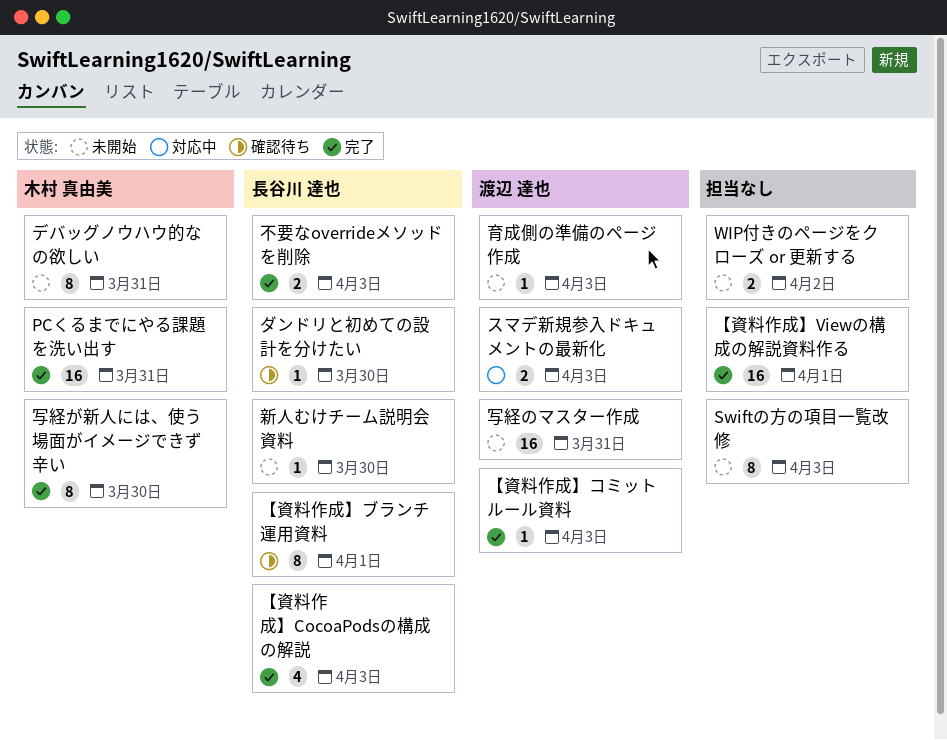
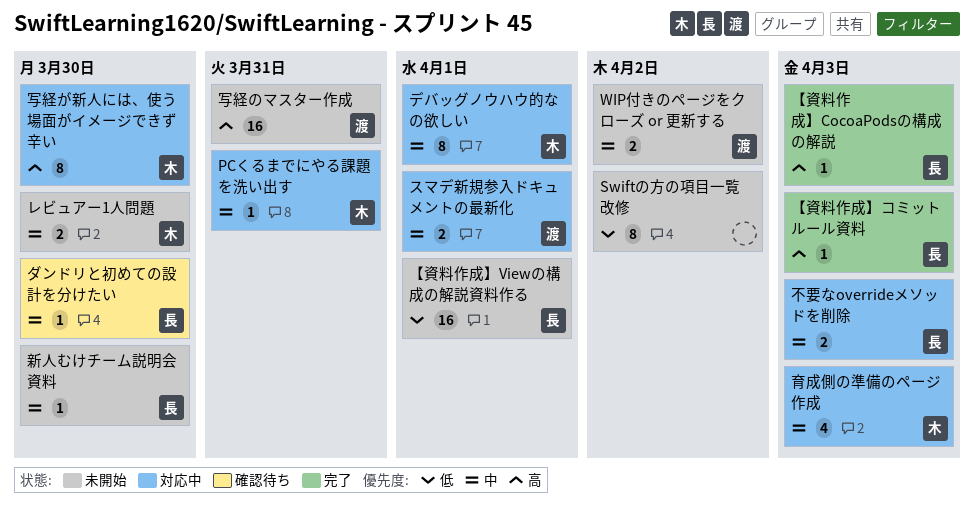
PCくるまでにやる課題を洗い出す, status: 完了 -> 対応中
PCくるまでにやる課題を洗い出す, estimate: 16 -> 1
Swiftの方の項目一覧改修, due: Apr 3 -> Apr 2
WIP付きのページをクローズ or 更新する, owner: none -> 渡辺 達也
【資料作成】CocoaPodsの構成の解説, estimate: 4 -> 1
【資料作成】Viewの構成の解説資料作る, status: 完了 -> 未開始
【資料作成】Viewの構成の解説資料作る, owner: none -> 長谷川 達也
【資料作成】コミットルール資料, owner: 渡辺 達也 -> 長谷川 達也
【資料作成】ブランチ運用資料: present -> none
スマデ新規参入ドキュメントの最新化, due: Apr 3 -> Apr 1
デバッグノウハウ的なの欲しい, status: 未開始 -> 対応中
デバッグノウハウ的なの欲しい, due: Mar 31 -> Apr 1
レビュアー1人問題: none -> present
不要なoverrideメソッドを削除, status: 完了 -> 対応中
写経が新人には、使う場面がイメージできず辛い, status: 完了 -> 対応中
育成側の準備のページ作成, status: 未開始 -> 対応中
育成側の準備のページ作成, owner: 渡辺 達也 -> 木村 真由美
育成側の準備のページ作成, estimate: 1 -> 4

